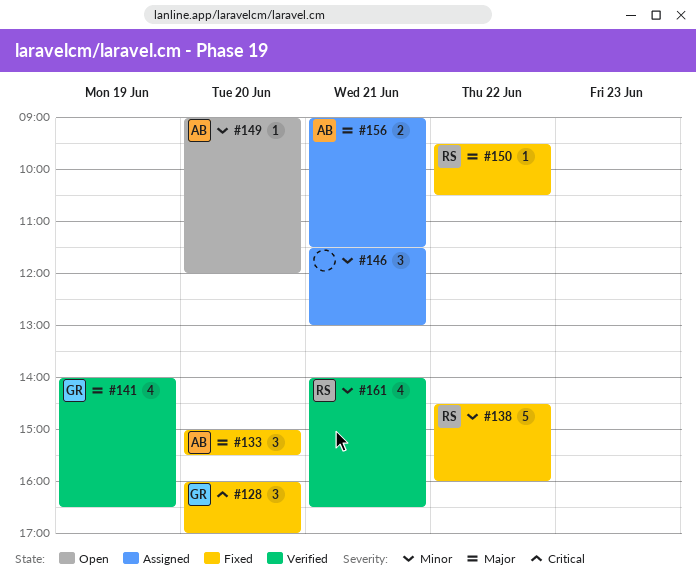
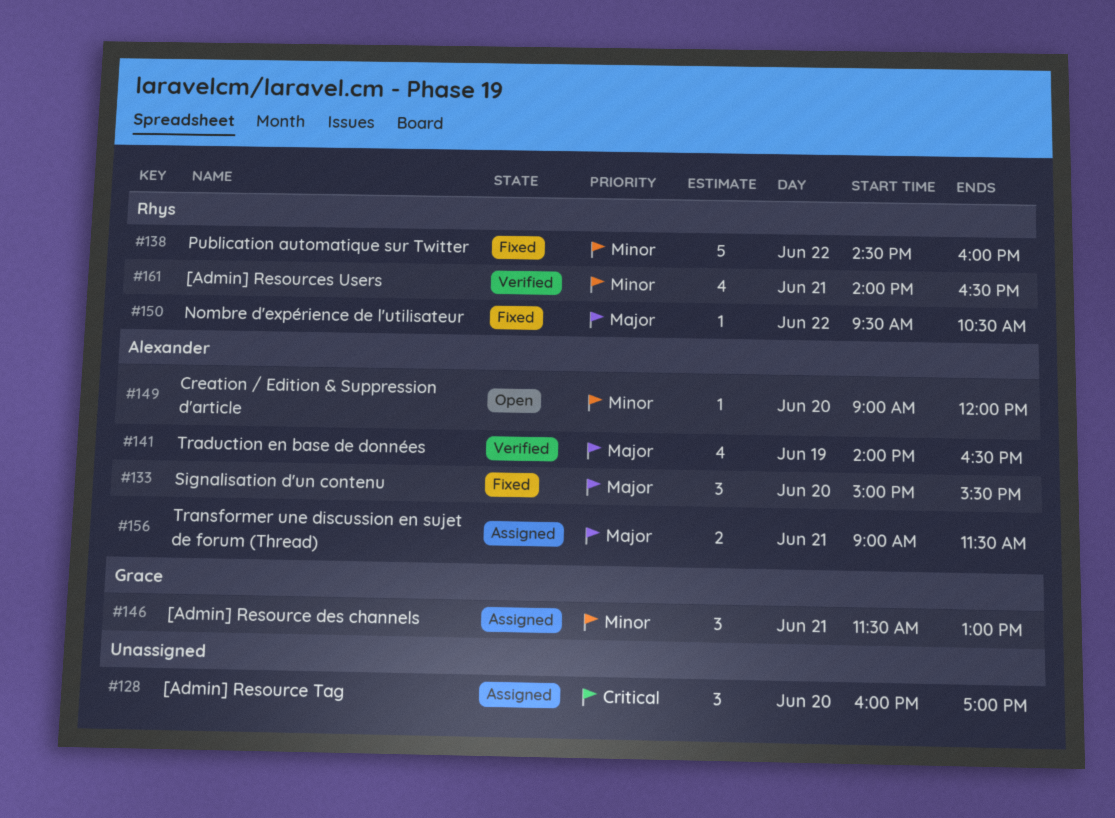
#128, status: Fixed -> Assigned
#128, owner: Grace -> none
#141, owner: Grace -> Alexander
#146, owner: none -> Grace

